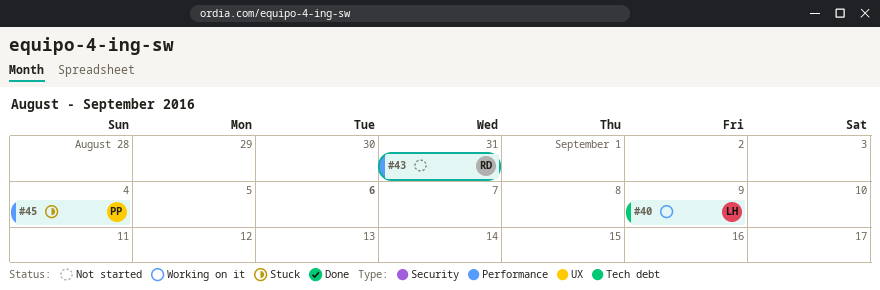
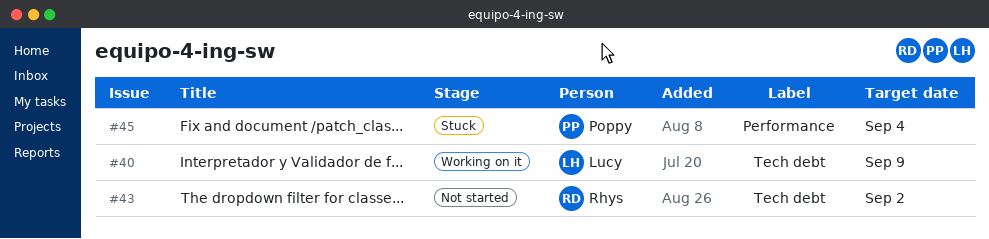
#43, label: Performance -> Tech debt
#43, due: Aug 31 -> Sep 2

